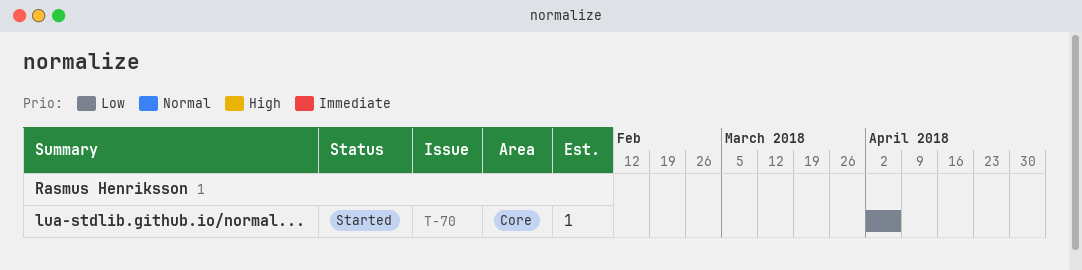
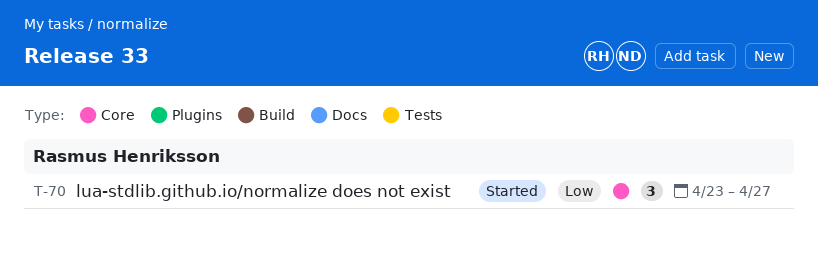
T-70, estimate: 1 -> 3
T-70, start: Apr 2 -> Apr 23
T-70, due: Apr 6 -> Apr 27

